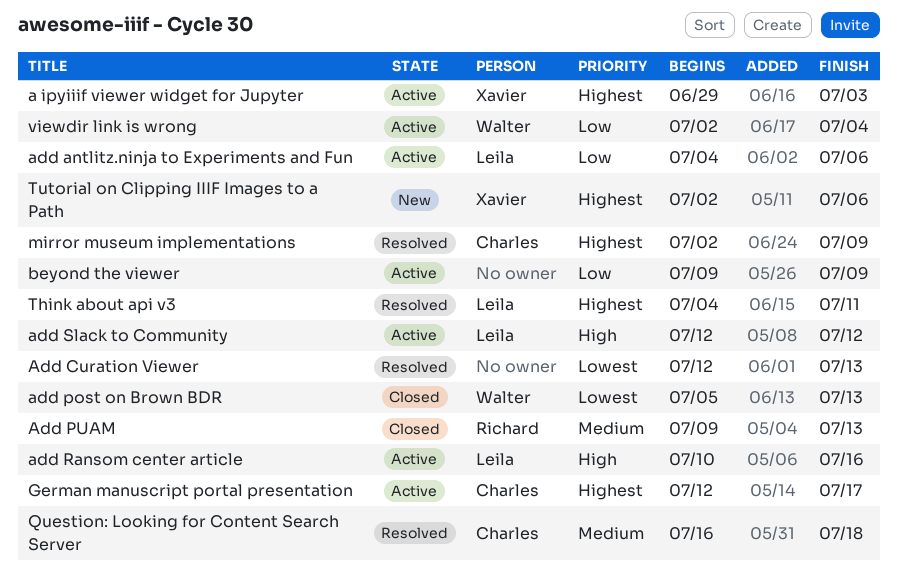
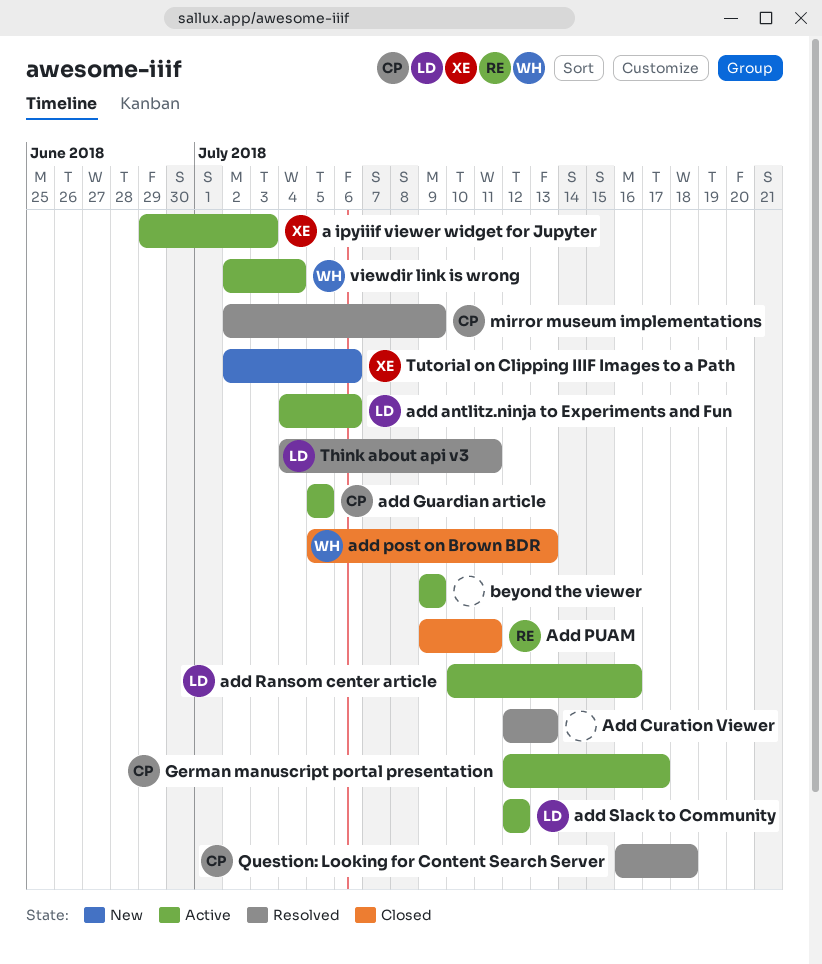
add Guardian article: none -> present
Add PUAM, due: Jul 13 -> Jul 11

